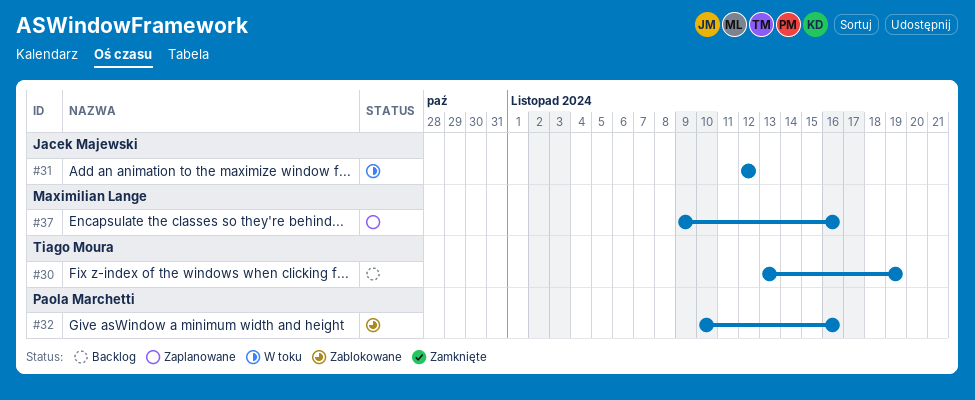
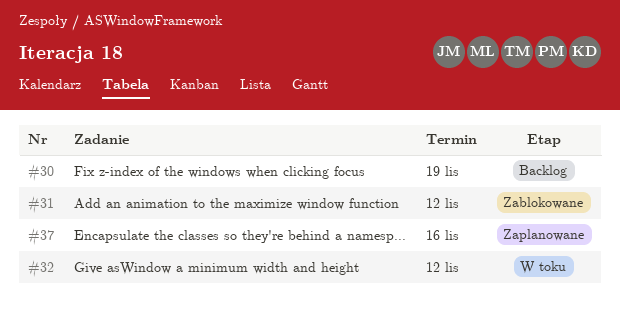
#31, status: W toku -> Zablokowane
#32, status: Zablokowane -> W toku
#32, due: Nov 16 -> Nov 12

